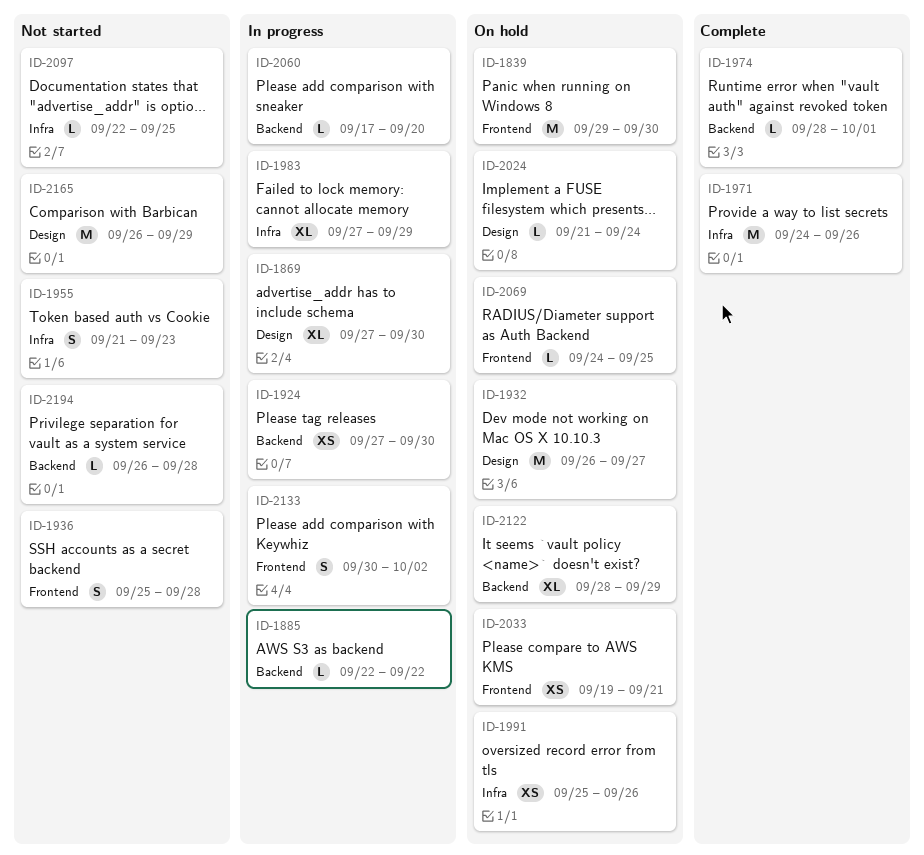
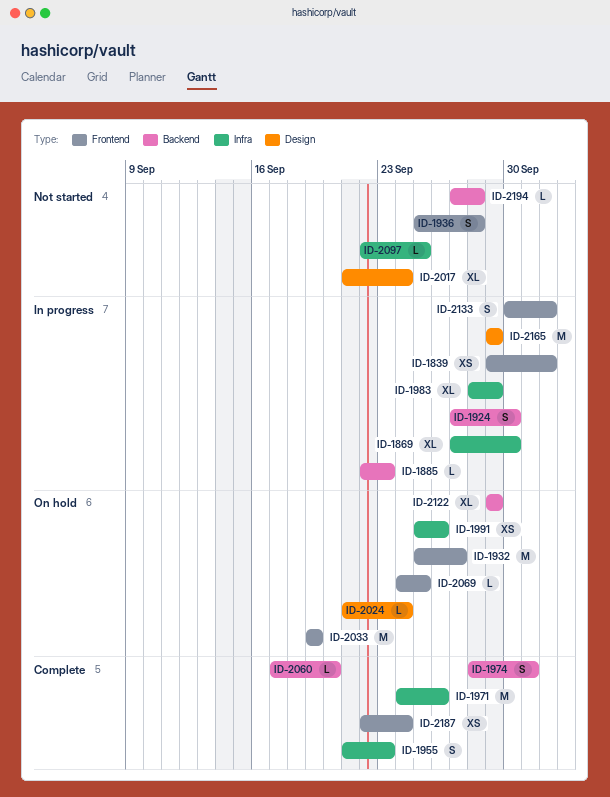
ID-1839, status: On hold -> In progress
ID-1839, estimate: M -> XS
ID-1839, due: Sep 30 -> Oct 2
ID-1869, label: Design -> Infra
ID-1885, due: Sep 22 -> Sep 23
ID-1924, estimate: XS -> S
ID-1932, label: Design -> Frontend
ID-1932, start: Sep 26 -> Sep 25
ID-1955, status: Not started -> Complete
ID-1974, estimate: L -> S
ID-1983, start: Sep 27 -> Sep 28
ID-2017: none -> present
ID-2033, estimate: XS -> M
ID-2033, due: Sep 21 -> Sep 19
ID-2060, status: In progress -> Complete
ID-2122, start: Sep 28 -> Sep 29
ID-2165, status: Not started -> In progress
ID-2165, start: Sep 26 -> Sep 29
ID-2187: none -> present
ID-2194, start: Sep 26 -> Sep 27

